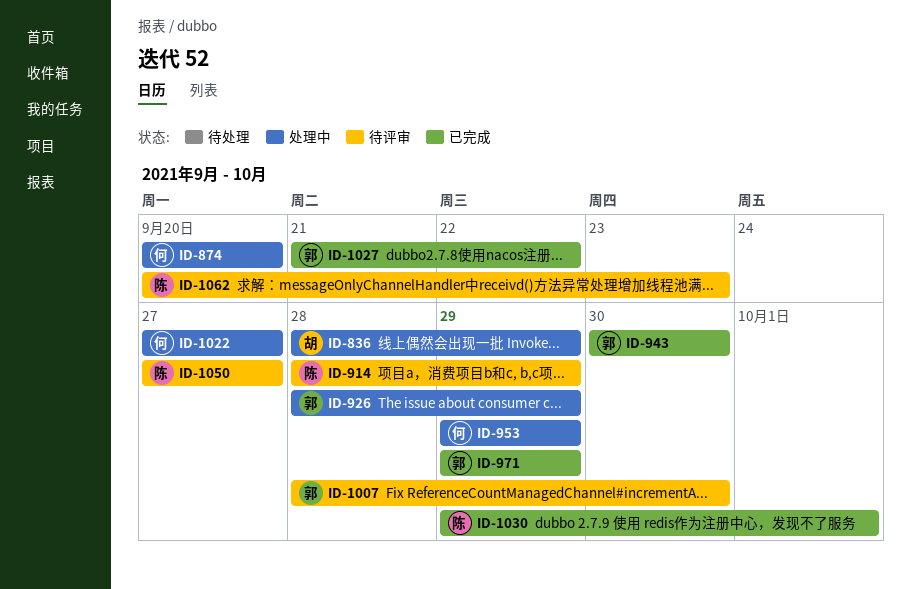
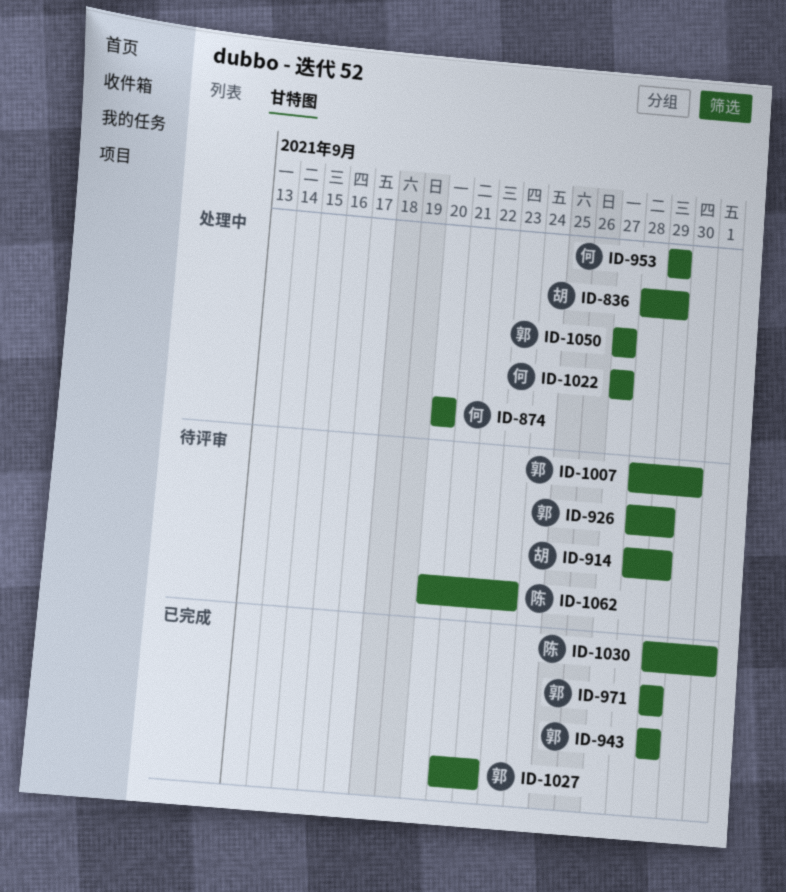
ID-914, owner: 陈 -> 胡
ID-926, status: 处理中 -> 待评审
ID-943, start: Sep 30 -> Sep 29
ID-943, due: Sep 30 -> Sep 29
ID-1050, status: 待评审 -> 处理中
ID-1050, owner: 陈 -> 郭

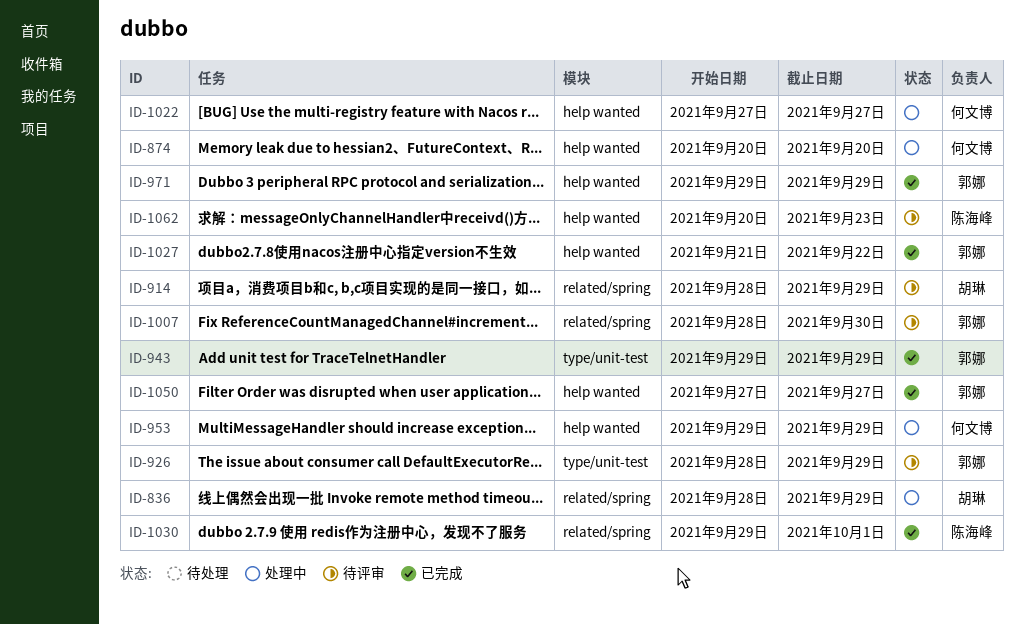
ID-1050, status: 处理中 -> 已完成

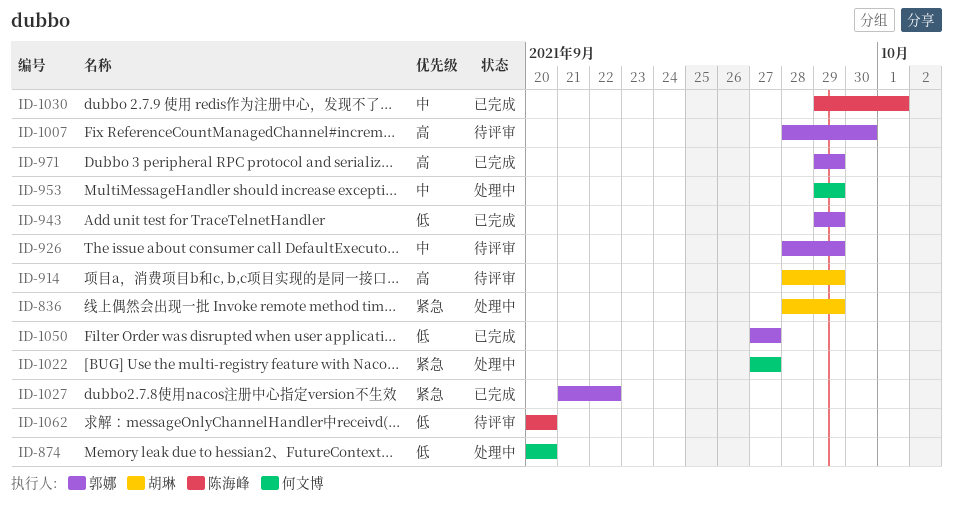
ID-1062, due: Sep 23 -> Sep 20

